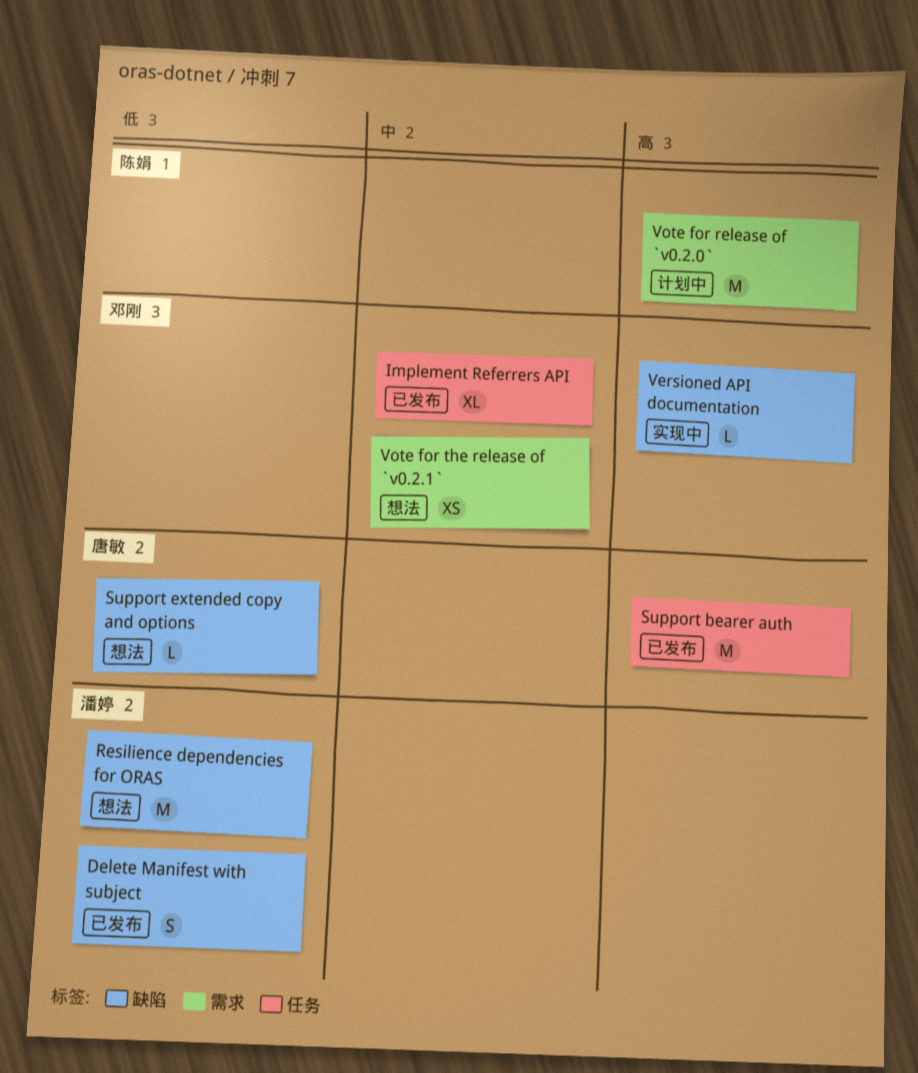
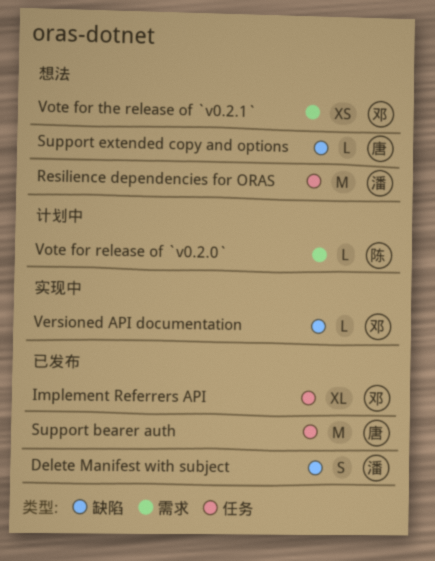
Resilience dependencies for ORAS, label: 缺陷 -> 任务
Vote for release of `v0.2.0`, estimate: M -> L

